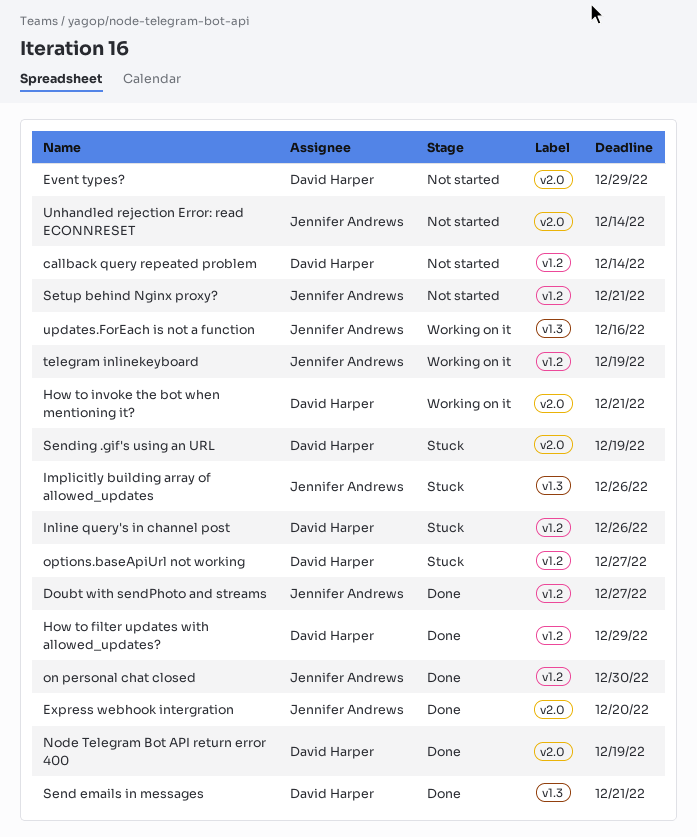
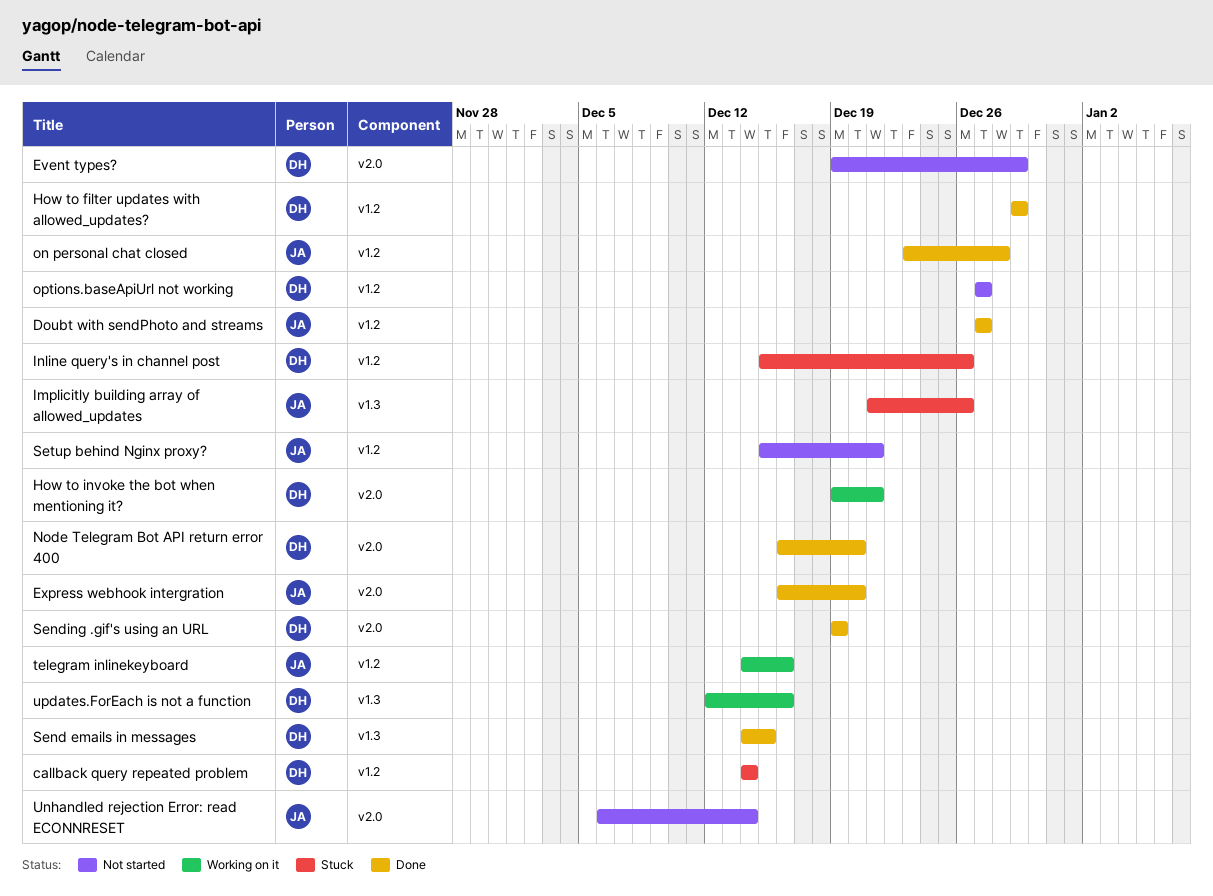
callback query repeated problem, status: Not started -> Stuck
Node Telegram Bot API return error 400, due: Dec 19 -> Dec 20
on personal chat closed, due: Dec 30 -> Dec 28
options.baseApiUrl not working, status: Stuck -> Not started
Send emails in messages, due: Dec 21 -> Dec 15
Sending .gif's using an URL, status: Stuck -> Done
telegram inlinekeyboard, due: Dec 19 -> Dec 16
updates.ForEach is not a function, owner: Jennifer Andrews -> David Harper

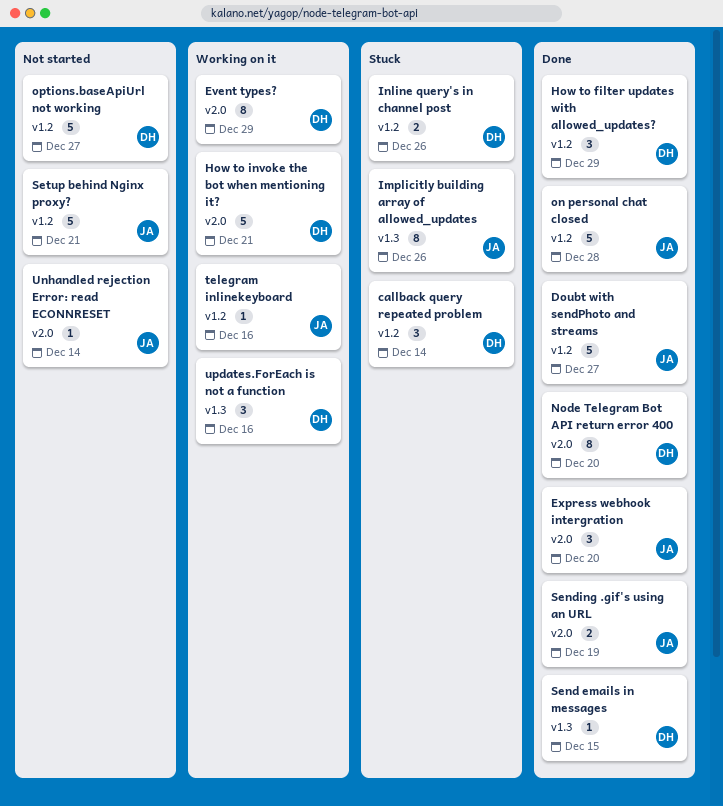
Event types?, status: Not started -> Working on it
Sending .gif's using an URL, owner: DH -> JA

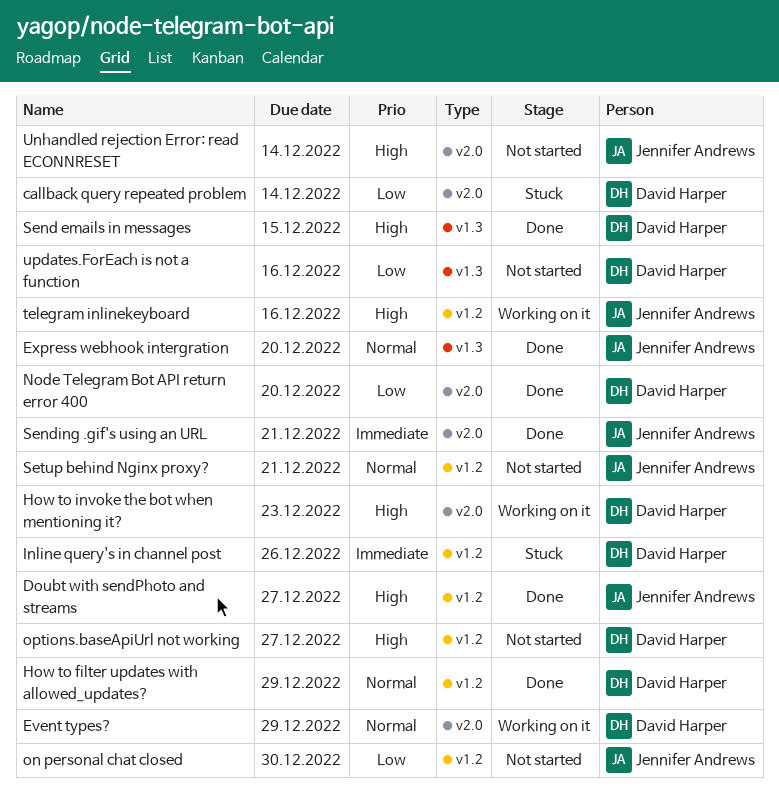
callback query repeated problem, label: v1.2 -> v2.0
Express webhook intergration, label: v2.0 -> v1.3
How to invoke the bot when mentioning it?, due: Dec 21 -> Dec 23
Implicitly building array of allowed_updates: present -> none
on personal chat closed, status: Done -> Not started
on personal chat closed, due: Dec 28 -> Dec 30
Sending .gif's using an URL, due: Dec 19 -> Dec 21
updates.ForEach is not a function, status: Working on it -> Not started

